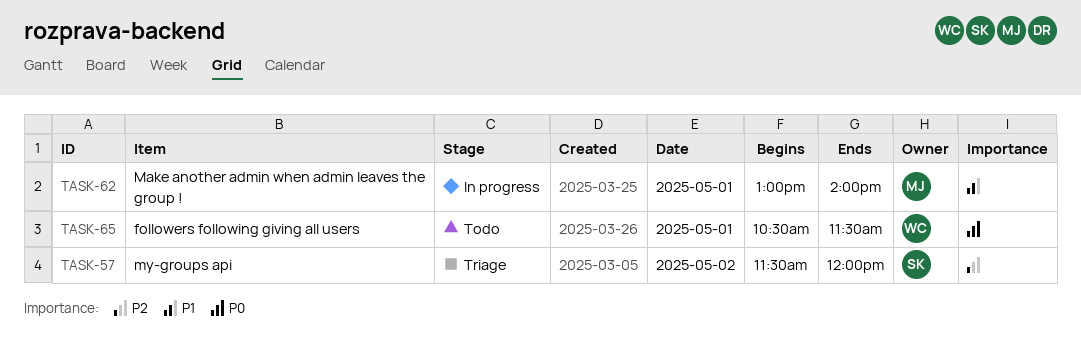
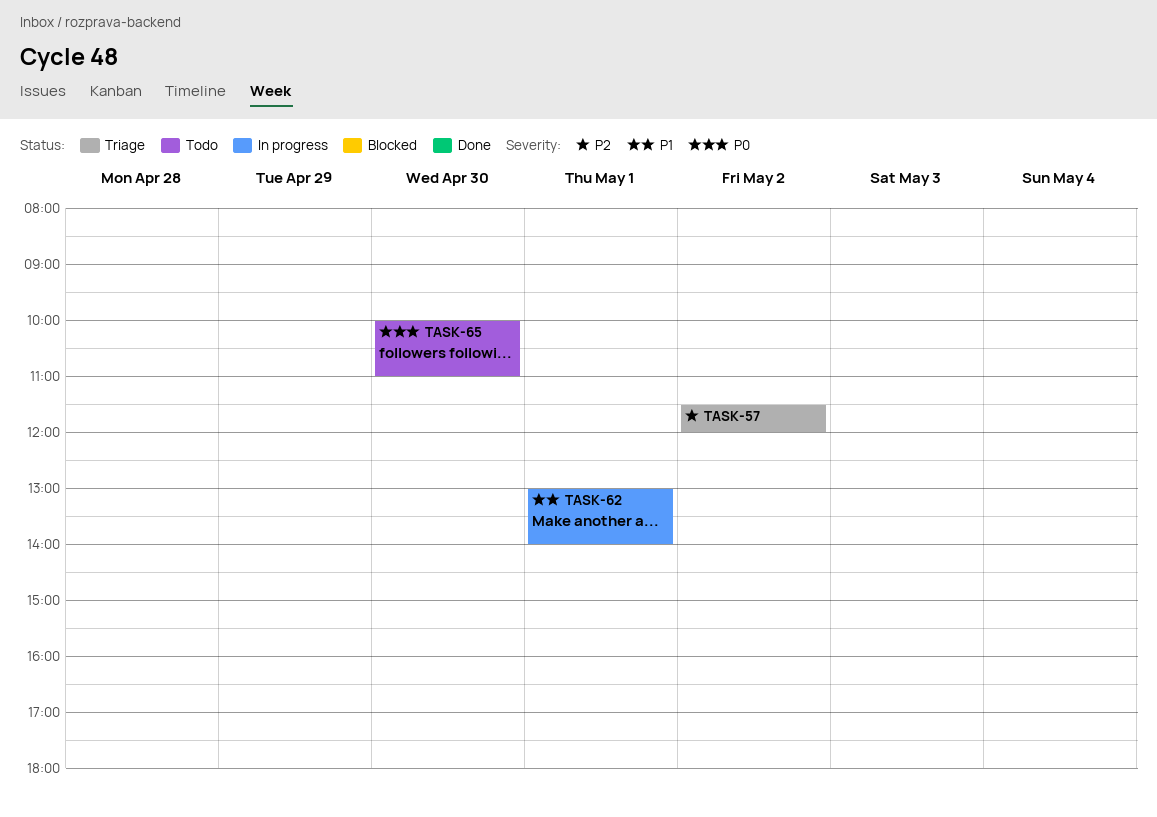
TASK-65, day: May 1 -> Apr 30
TASK-65, begins: 10:30 -> 10:00
TASK-65, ends: 11:30 -> 11:00

